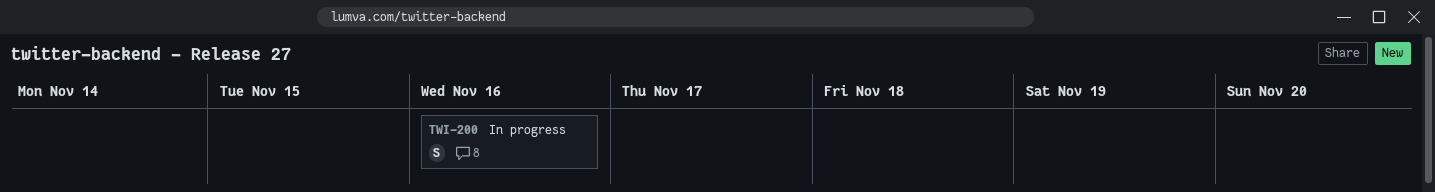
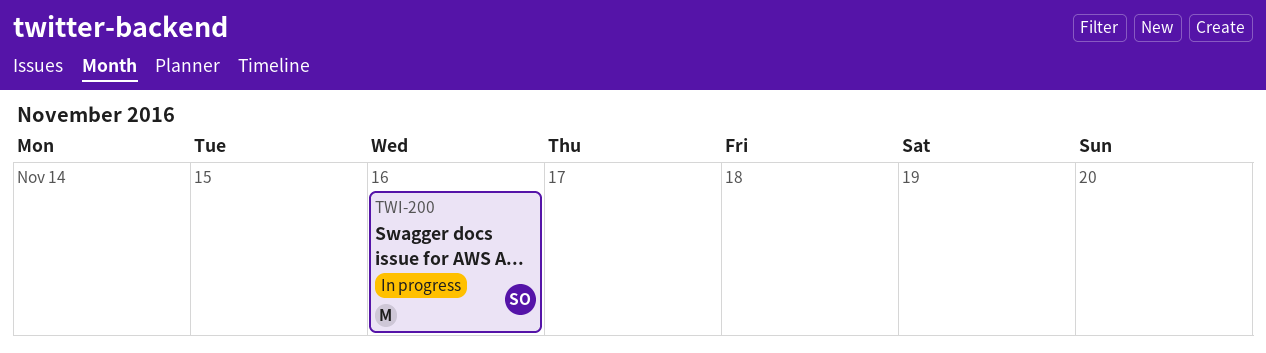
TWI-200, estimate: S -> M

